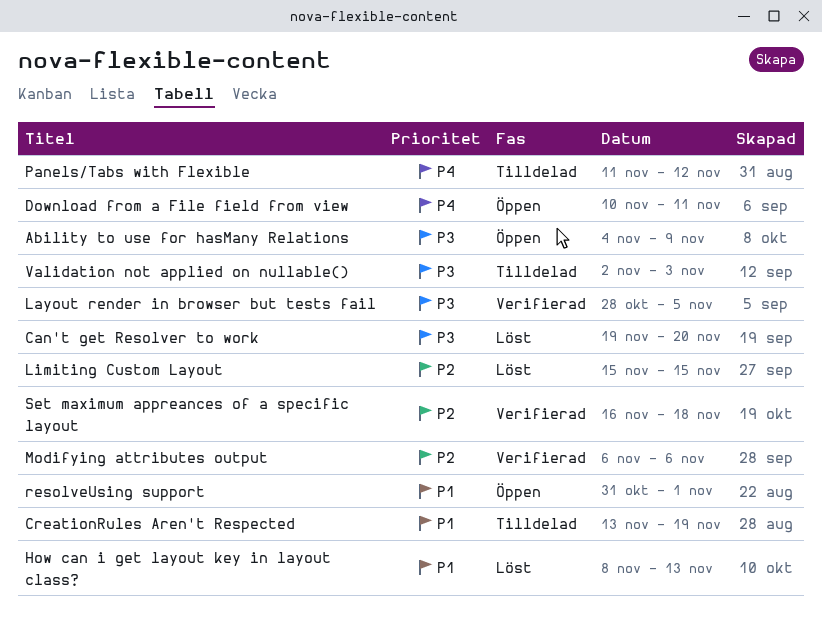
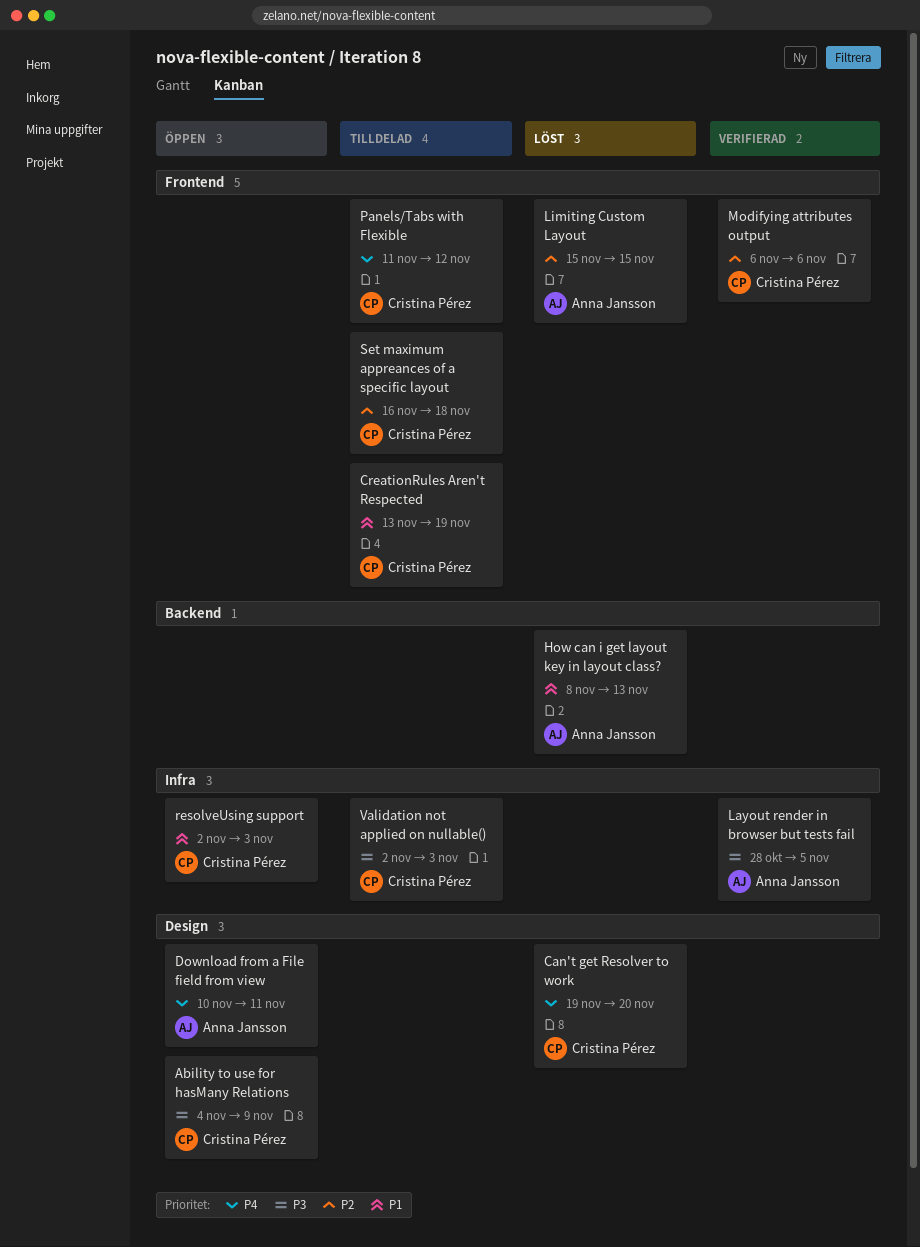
Can't get Resolver to work, priority: P3 -> P4
resolveUsing support, start: Oct 31 -> Nov 2
resolveUsing support, due: Nov 1 -> Nov 3
Set maximum appreances of a specific layout, status: Verifierad -> Tilldelad

